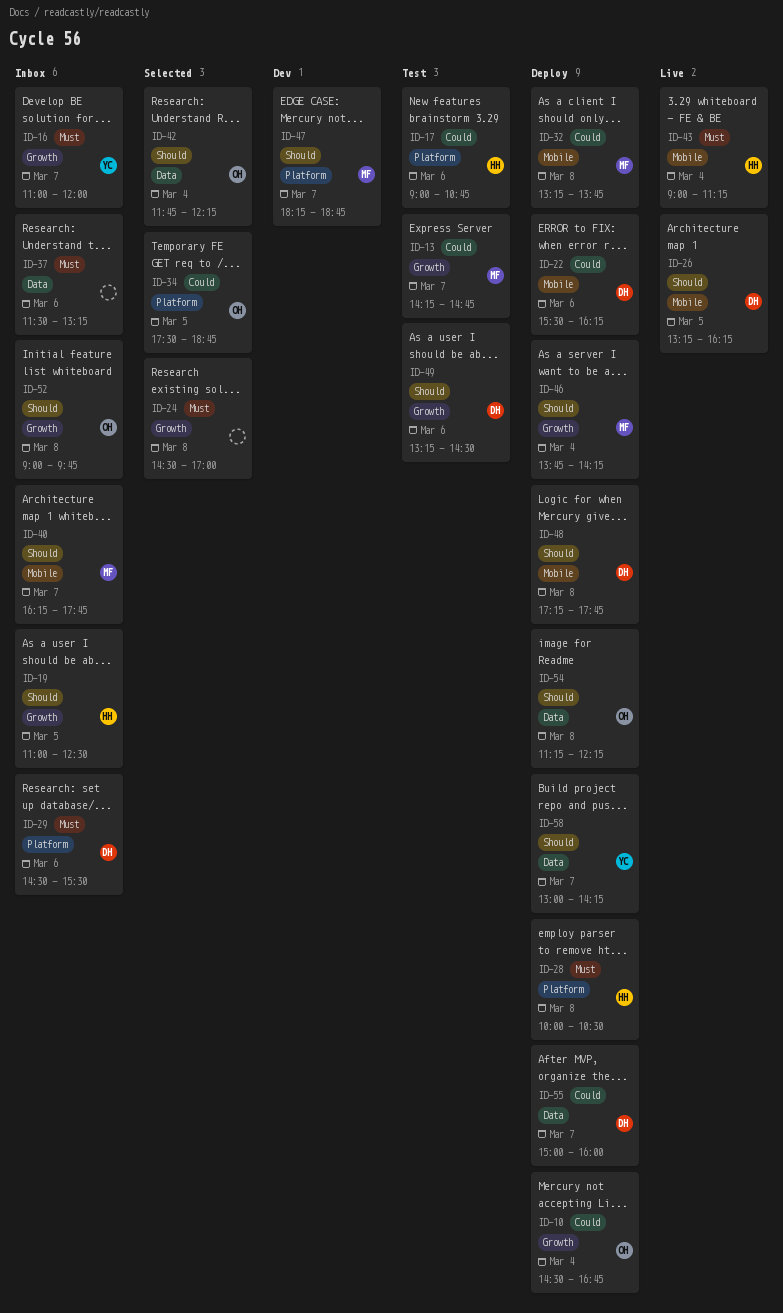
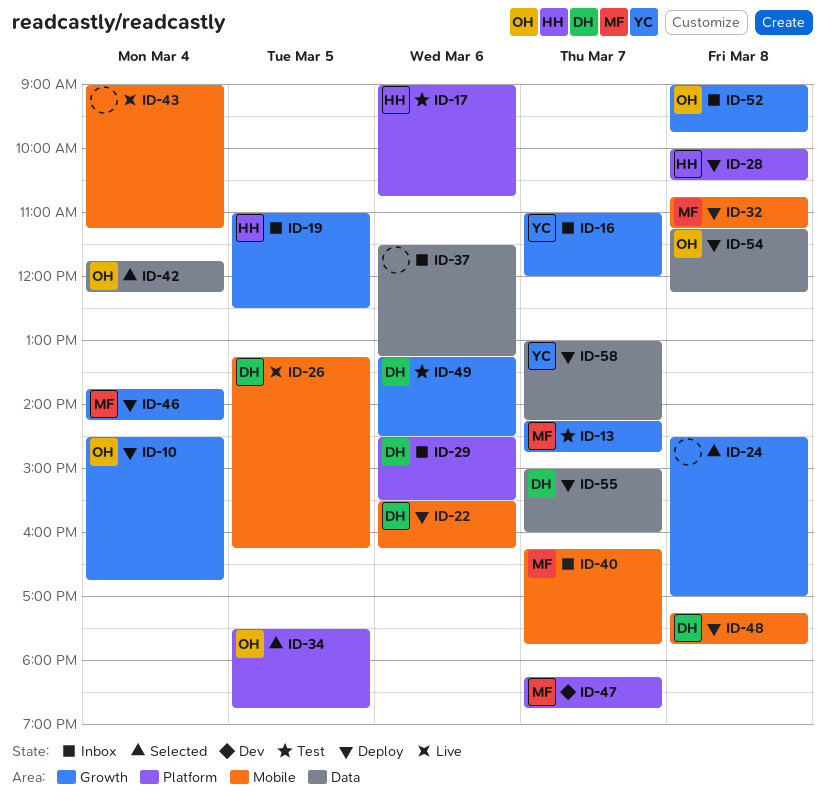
ID-32, begins: 13:15 -> 10:45
ID-32, ends: 13:45 -> 11:15
ID-43, owner: HH -> none

